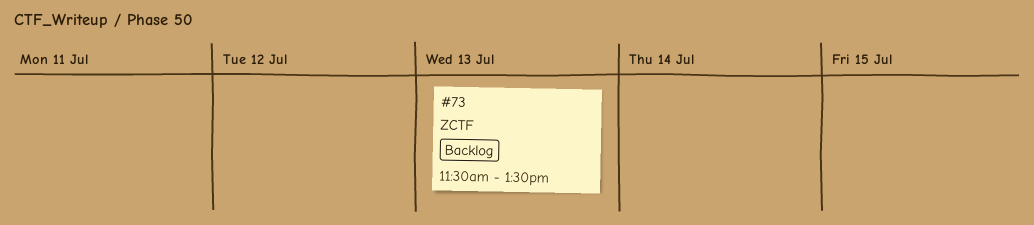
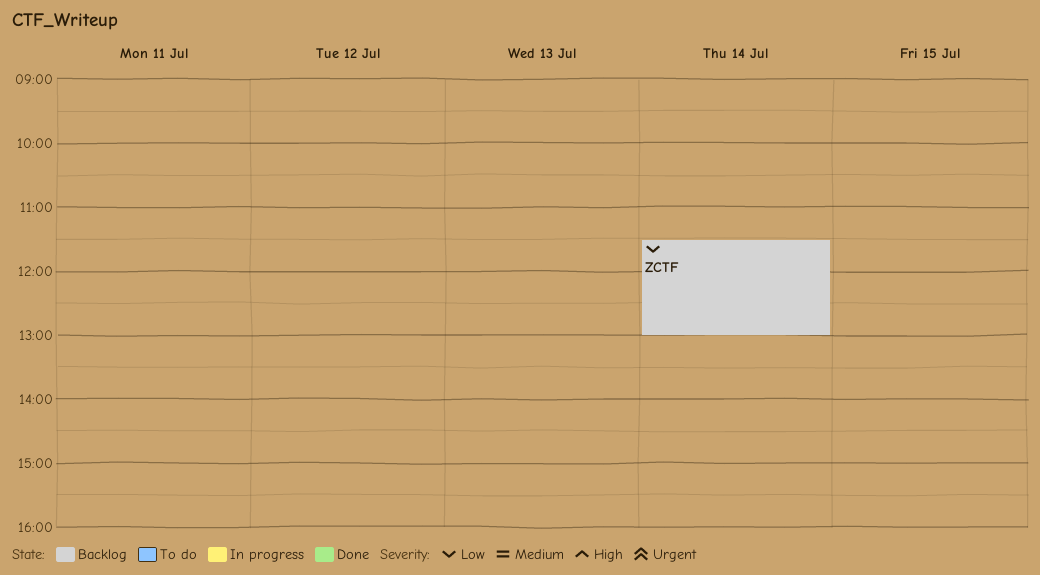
ZCTF, day: Jul 13 -> Jul 14
ZCTF, ends: 13:30 -> 13:00

